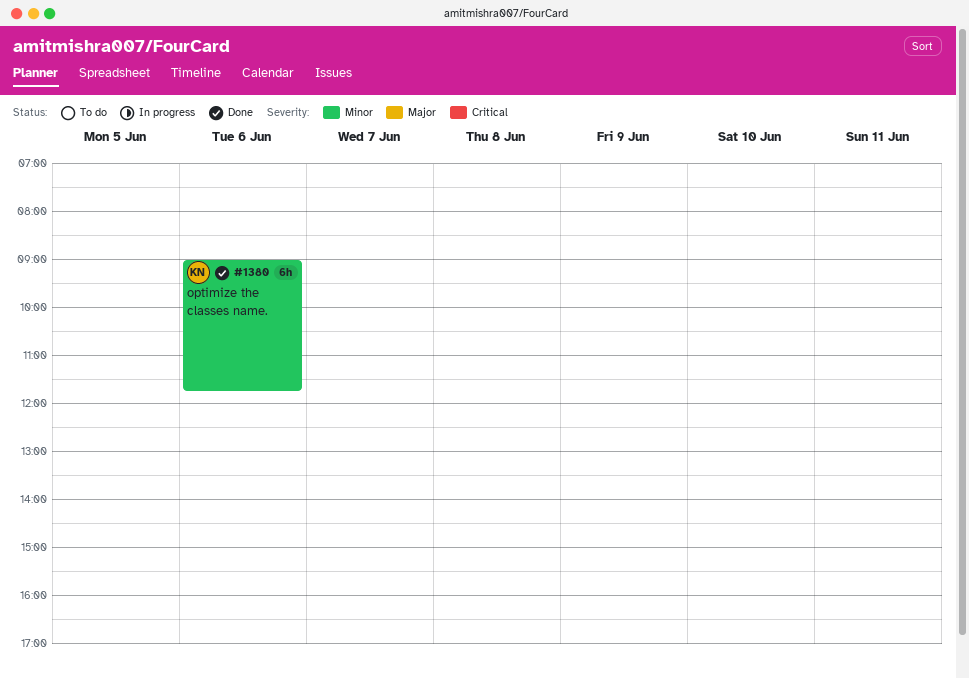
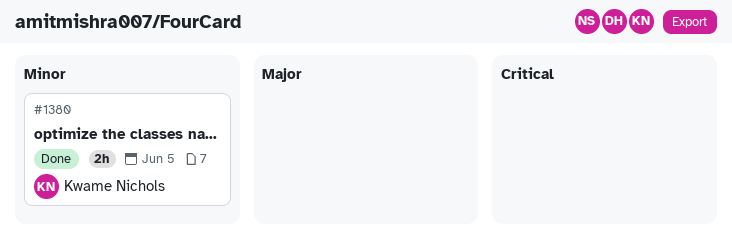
#1380, estimate: 6h -> 2h
#1380, day: Jun 6 -> Jun 5

